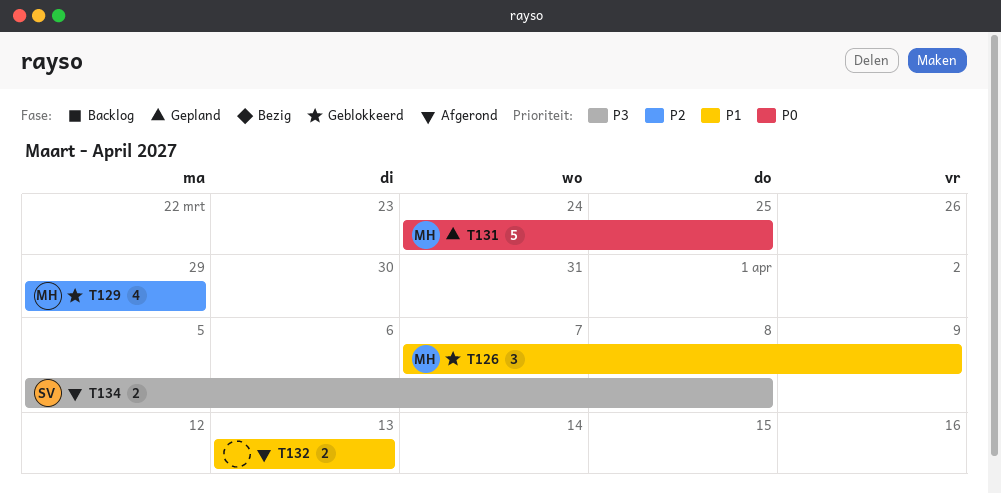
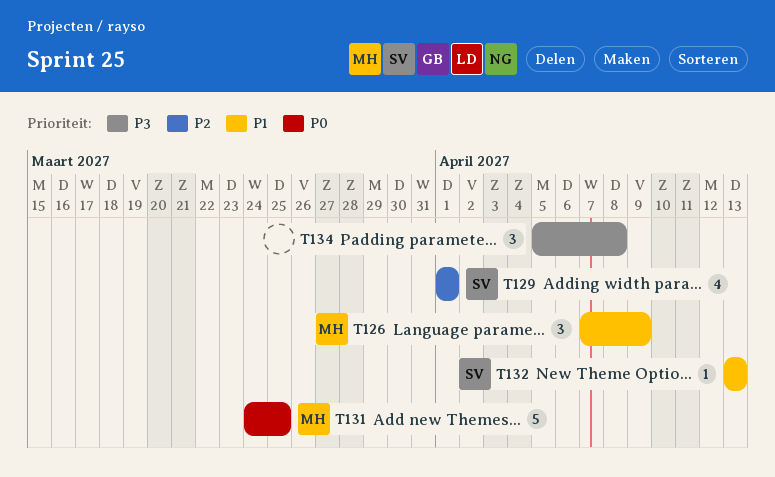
T129, owner: MH -> SV
T129, start: Mar 29 -> Apr 1
T129, due: Mar 29 -> Apr 1
T132, owner: none -> SV
T132, estimate: 2 -> 1
T134, owner: SV -> none
T134, estimate: 2 -> 3

